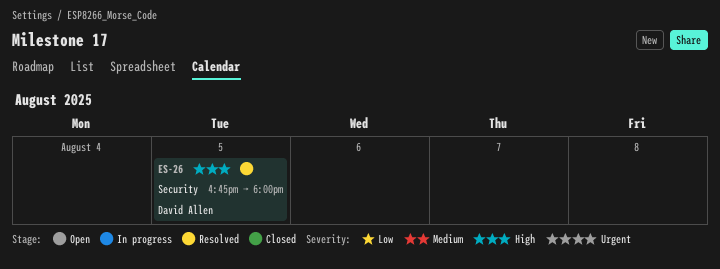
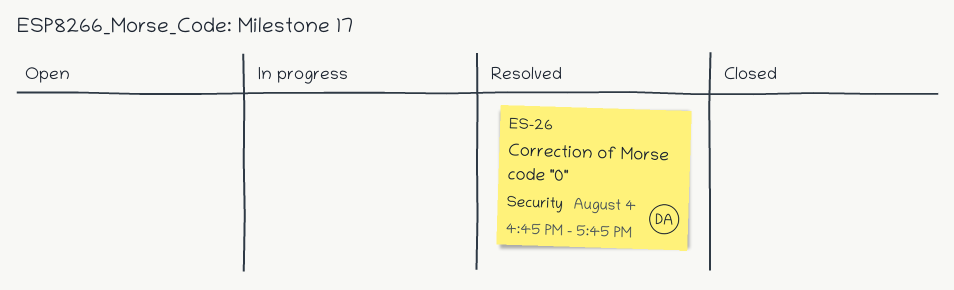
ES-26, day: Aug 5 -> Aug 4
ES-26, ends: 18:00 -> 17:45

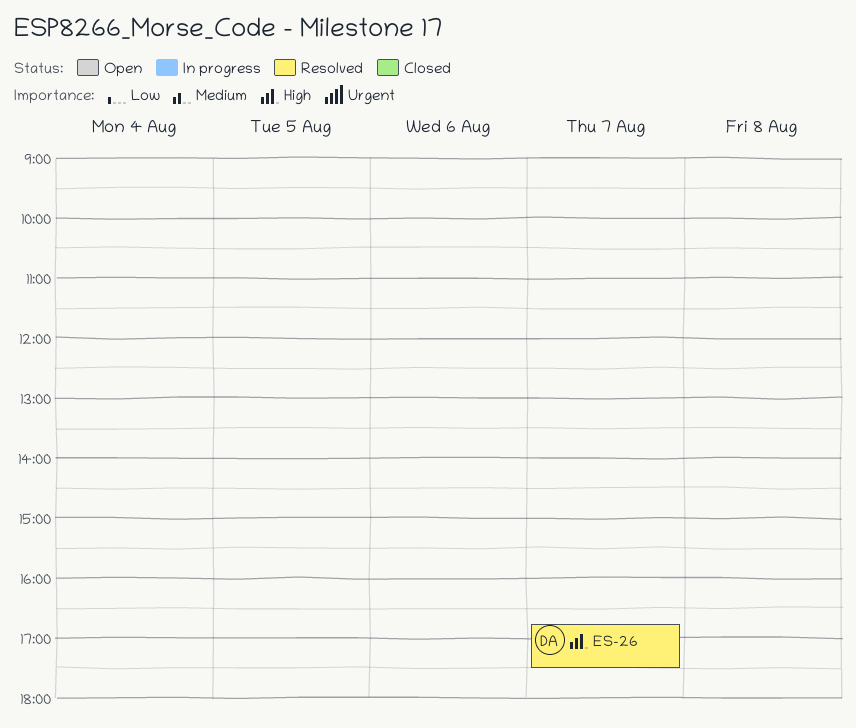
ES-26, day: Aug 4 -> Aug 7
ES-26, ends: 17:45 -> 17:30

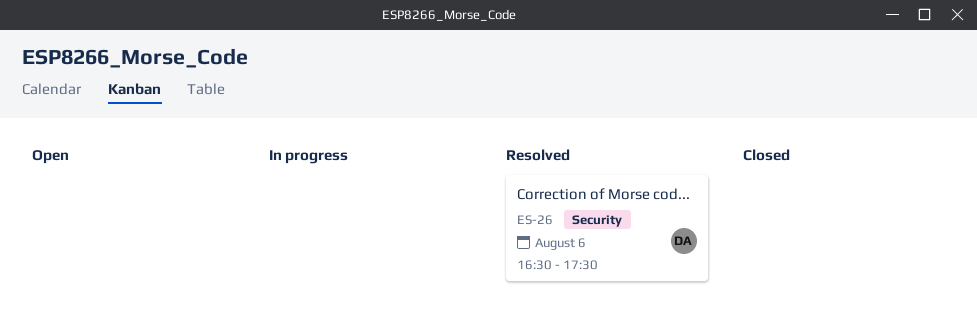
ES-26, day: Aug 7 -> Aug 6
ES-26, begins: 16:45 -> 16:30

